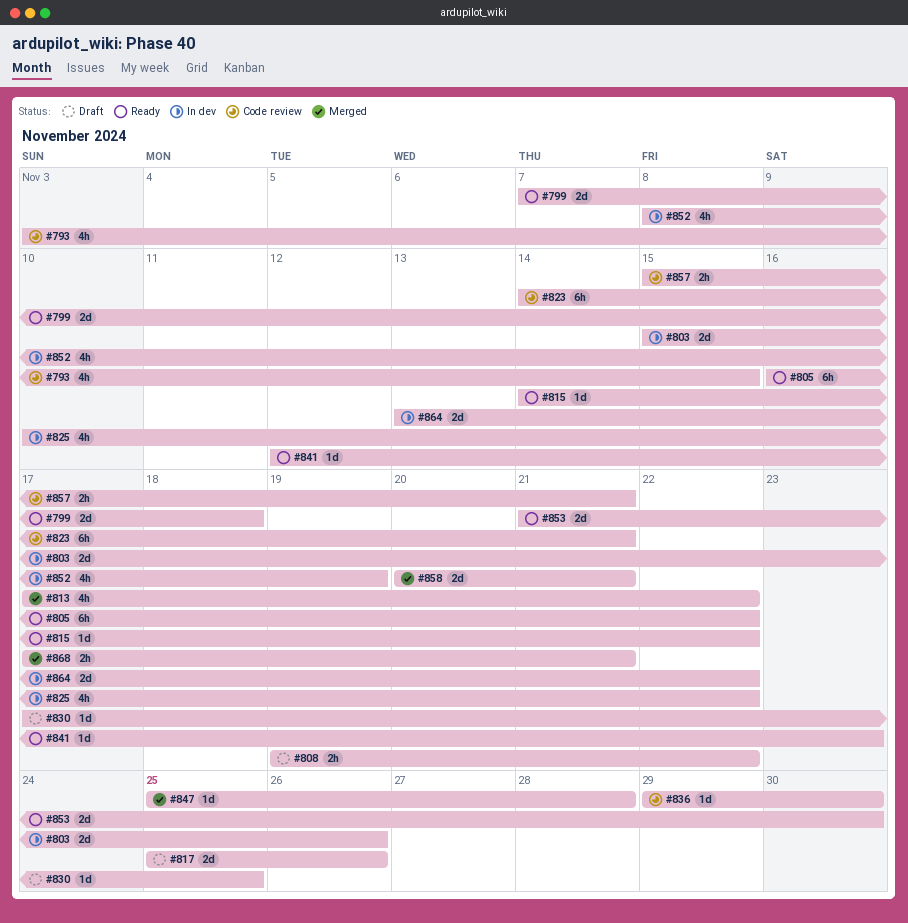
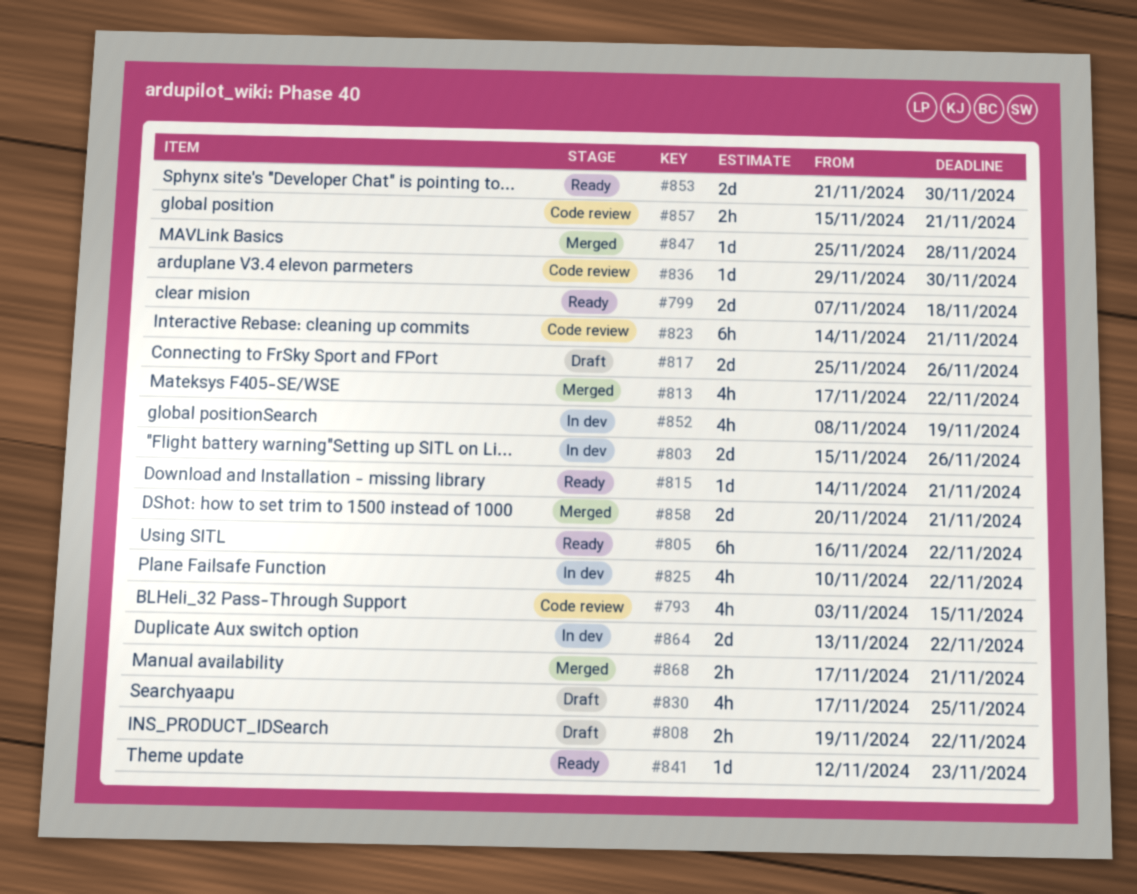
#815, due: Nov 22 -> Nov 21
#830, estimate: 1d -> 4h

